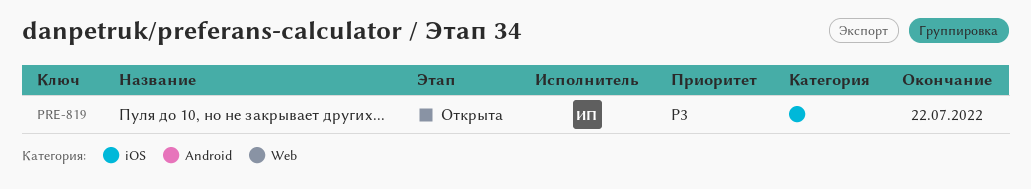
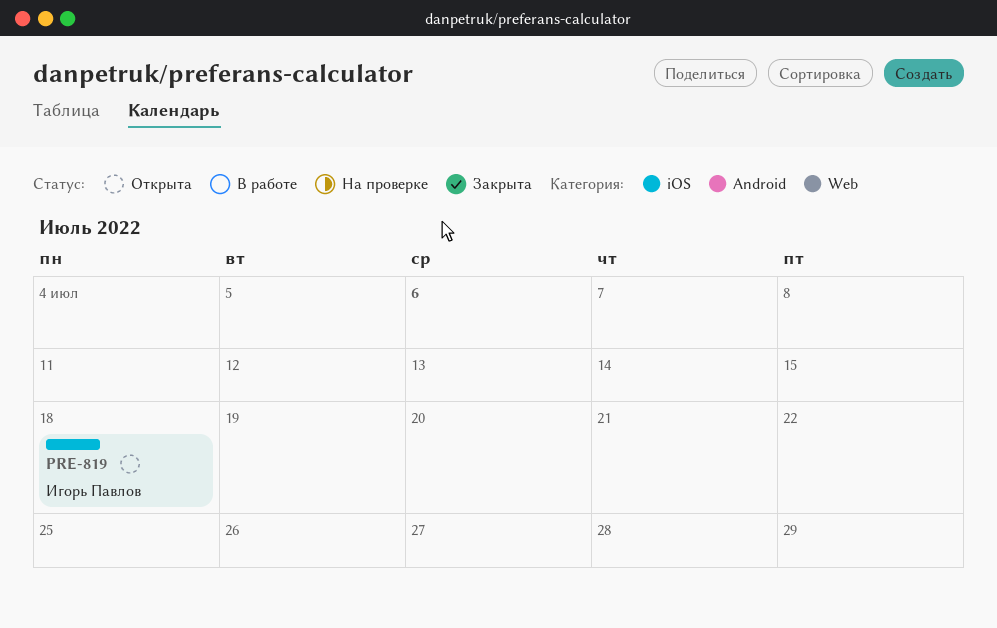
PRE-819, due: Jul 22 -> Jul 18

